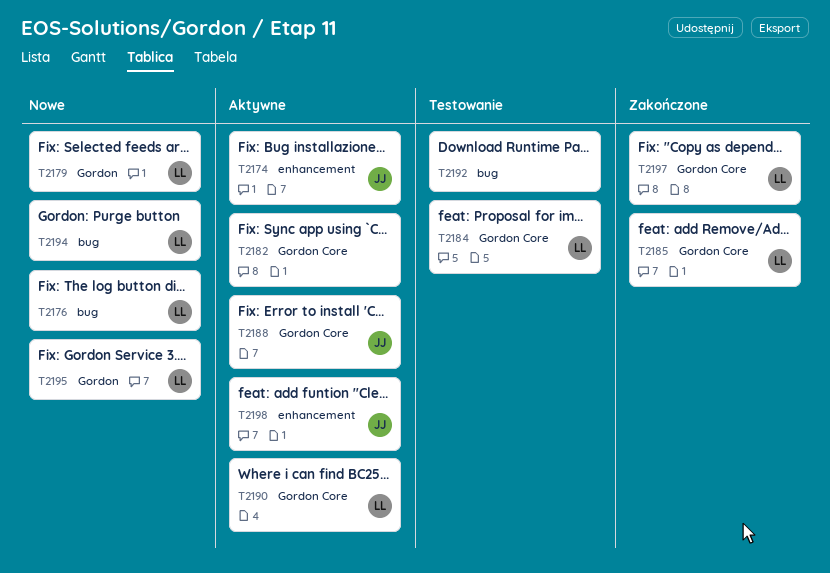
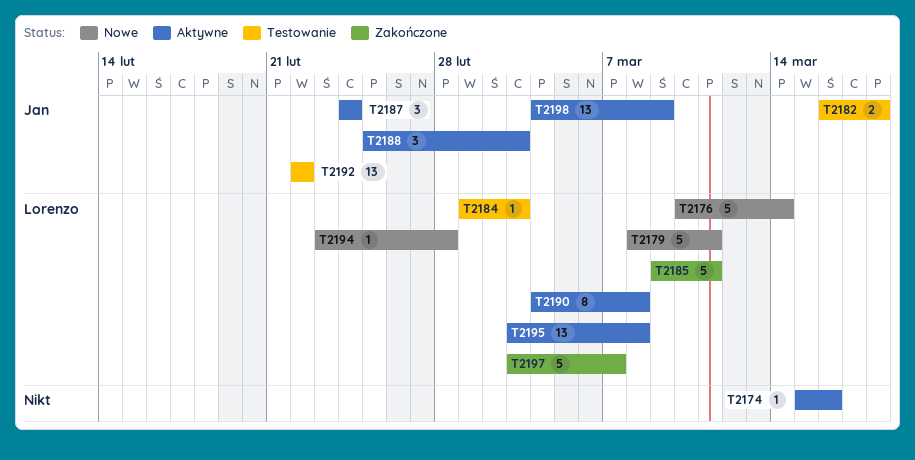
T2174, owner: Jan -> none
T2182, status: Aktywne -> Testowanie
T2182, owner: none -> Jan
T2187: none -> present
T2192, owner: none -> Jan
T2195, status: Nowe -> Aktywne

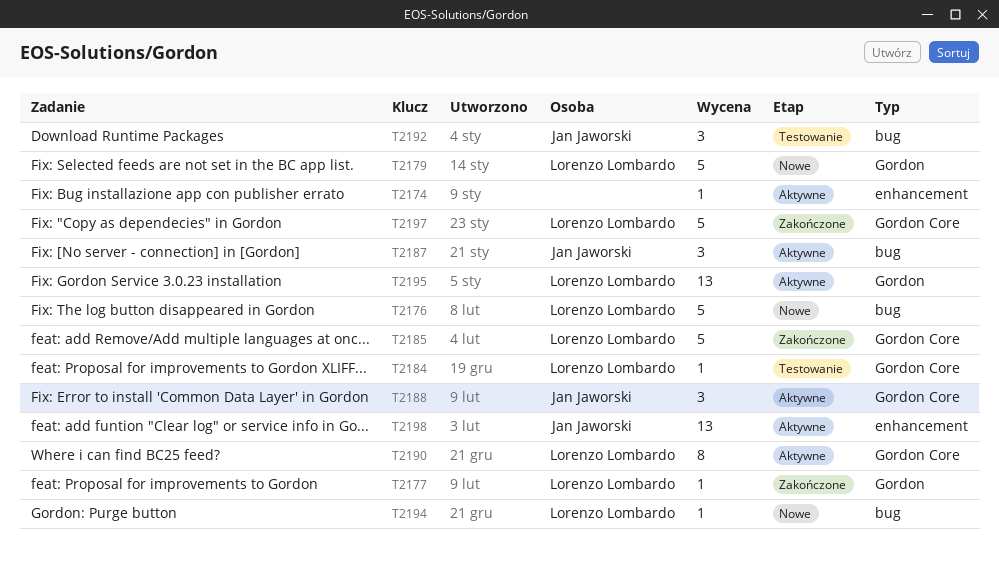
T2177: none -> present
T2182: present -> none
T2192, estimate: 13 -> 3

